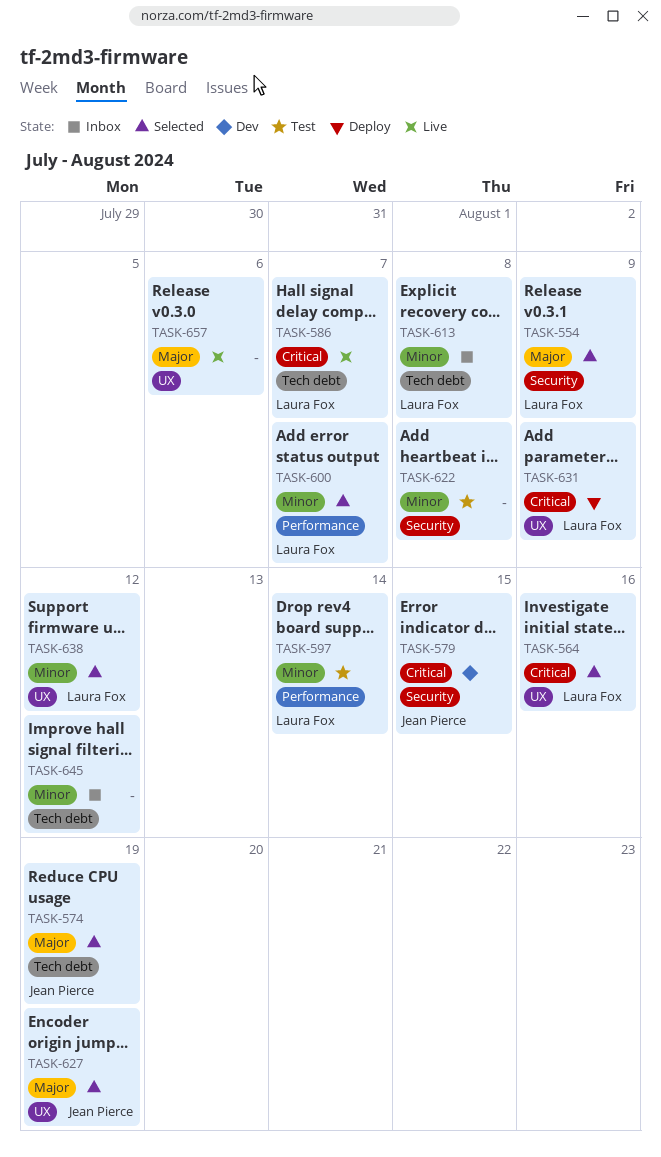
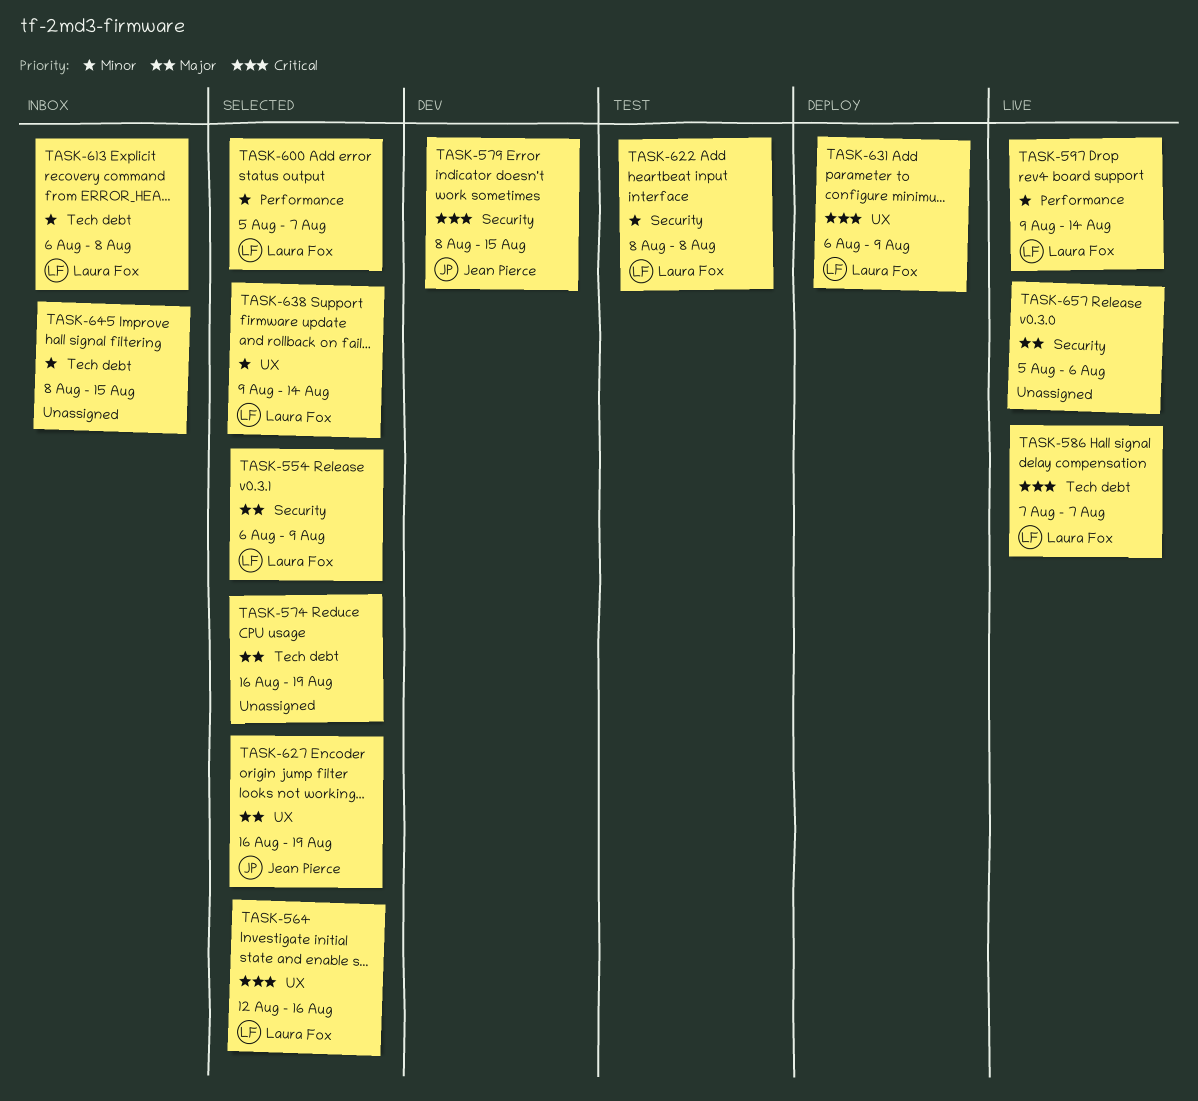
TASK-574, owner: Jean Pierce -> none
TASK-597, status: Test -> Live
TASK-622, owner: none -> Laura Fox
TASK-638, due: Aug 12 -> Aug 14
TASK-645, due: Aug 12 -> Aug 15
TASK-657, label: UX -> Security

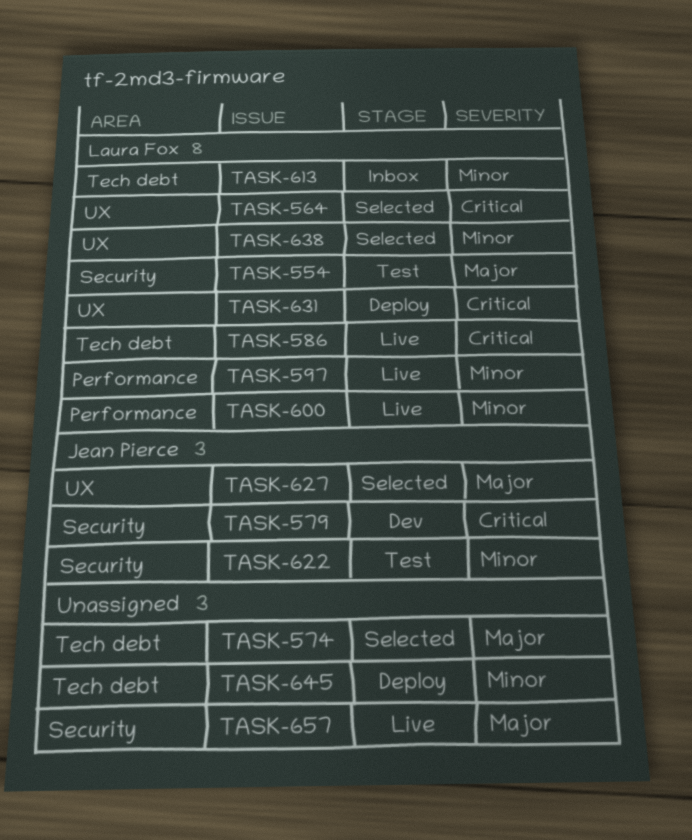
TASK-554, status: Selected -> Test
TASK-600, status: Selected -> Live
TASK-622, owner: Laura Fox -> Jean Pierce
TASK-645, status: Inbox -> Deploy

